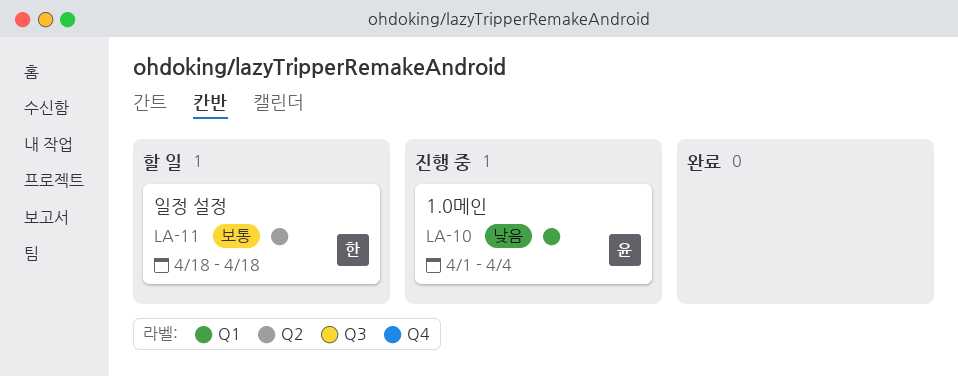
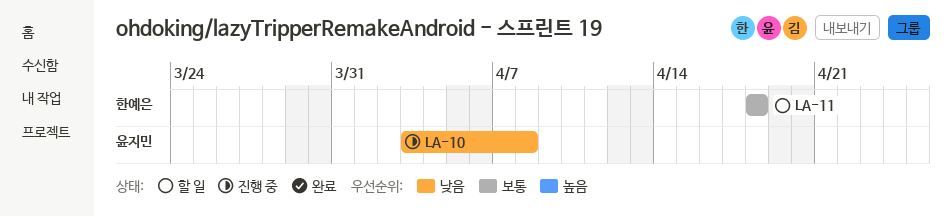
LA-10, start: Apr 1 -> Apr 3
LA-10, due: Apr 4 -> Apr 8

